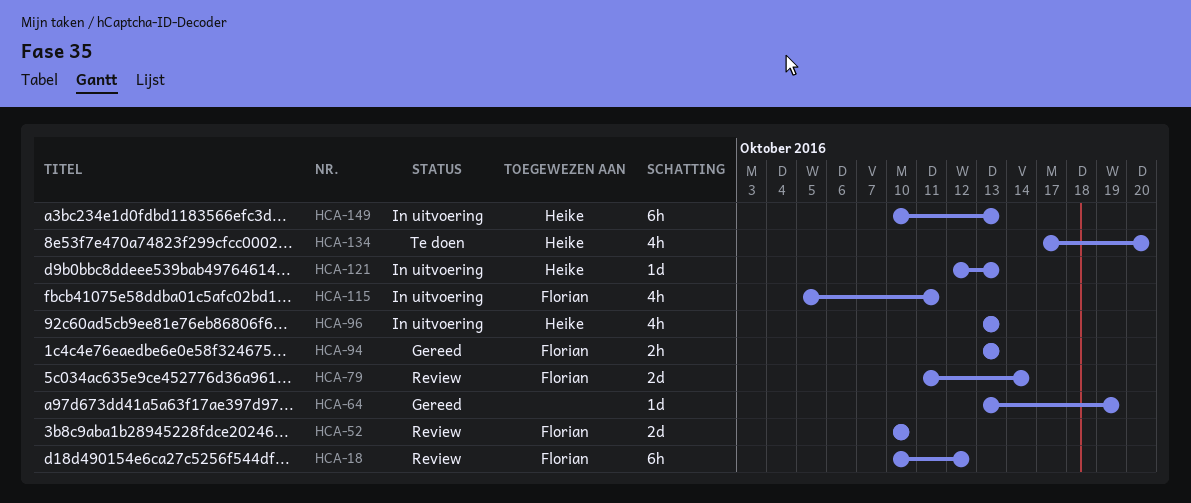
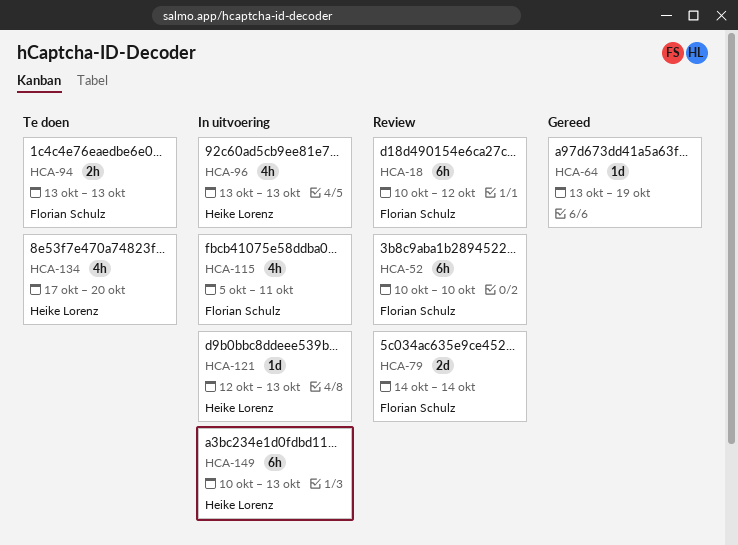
HCA-52, estimate: 2d -> 6h
HCA-79, start: Oct 11 -> Oct 14
HCA-94, status: Gereed -> Te doen

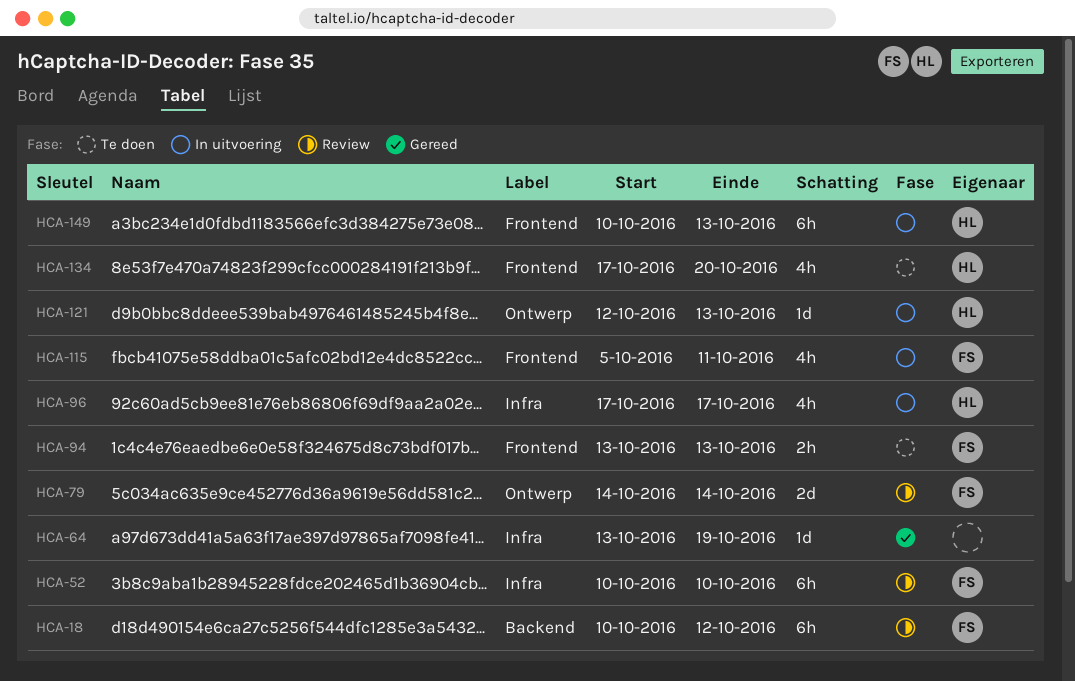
HCA-96, start: Oct 13 -> Oct 17
HCA-96, due: Oct 13 -> Oct 17

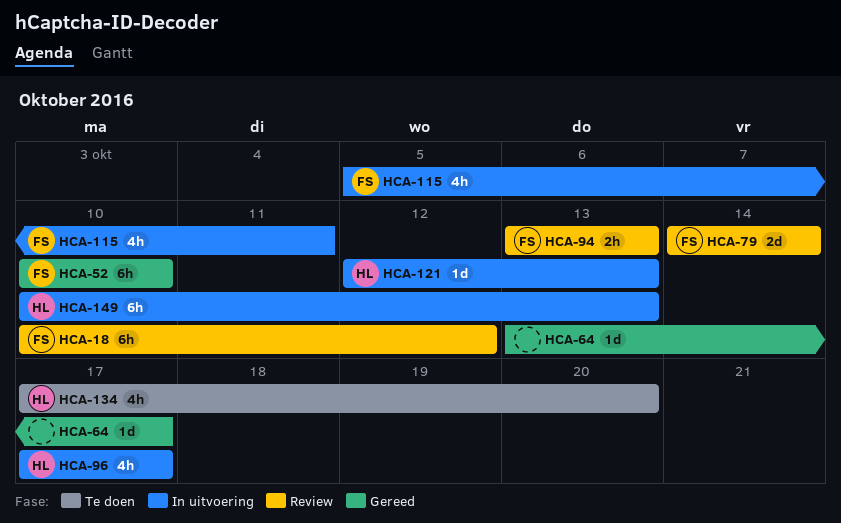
HCA-52, status: Review -> Gereed
HCA-64, due: Oct 19 -> Oct 17
HCA-94, status: Te doen -> Review

